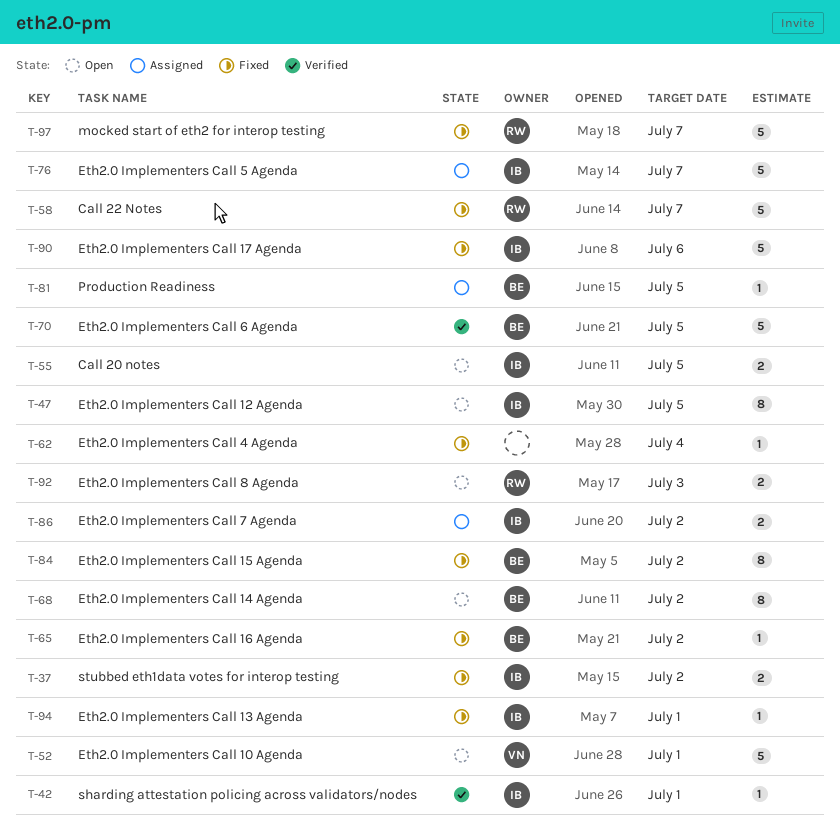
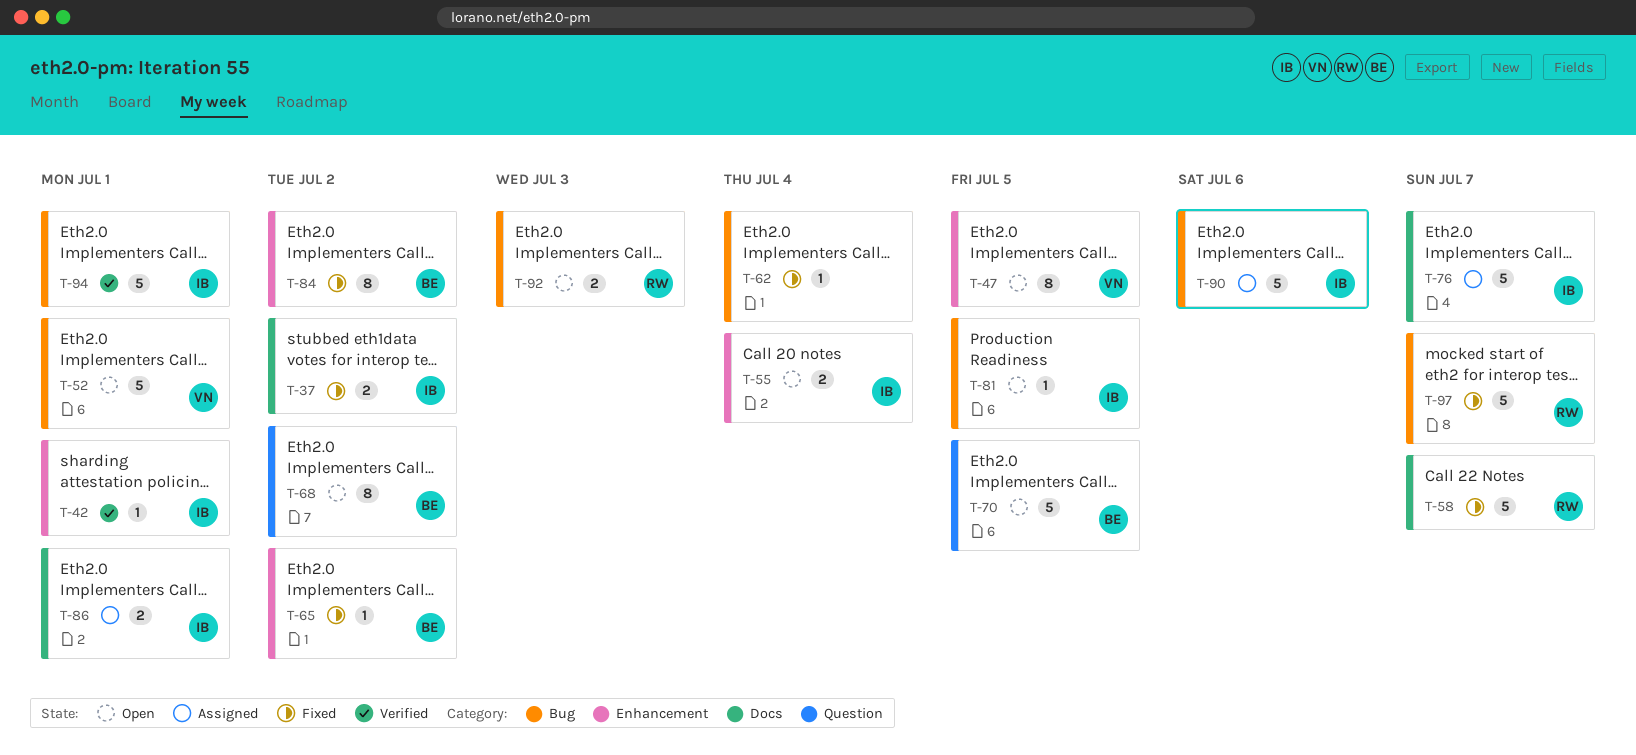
T-47, owner: IB -> VN
T-55, due: Jul 5 -> Jul 4
T-70, status: Verified -> Open
T-81, status: Assigned -> Open
T-81, owner: BE -> IB
T-86, due: Jul 2 -> Jul 1
T-90, status: Fixed -> Assigned
T-94, status: Fixed -> Verified
T-94, estimate: 1 -> 5

